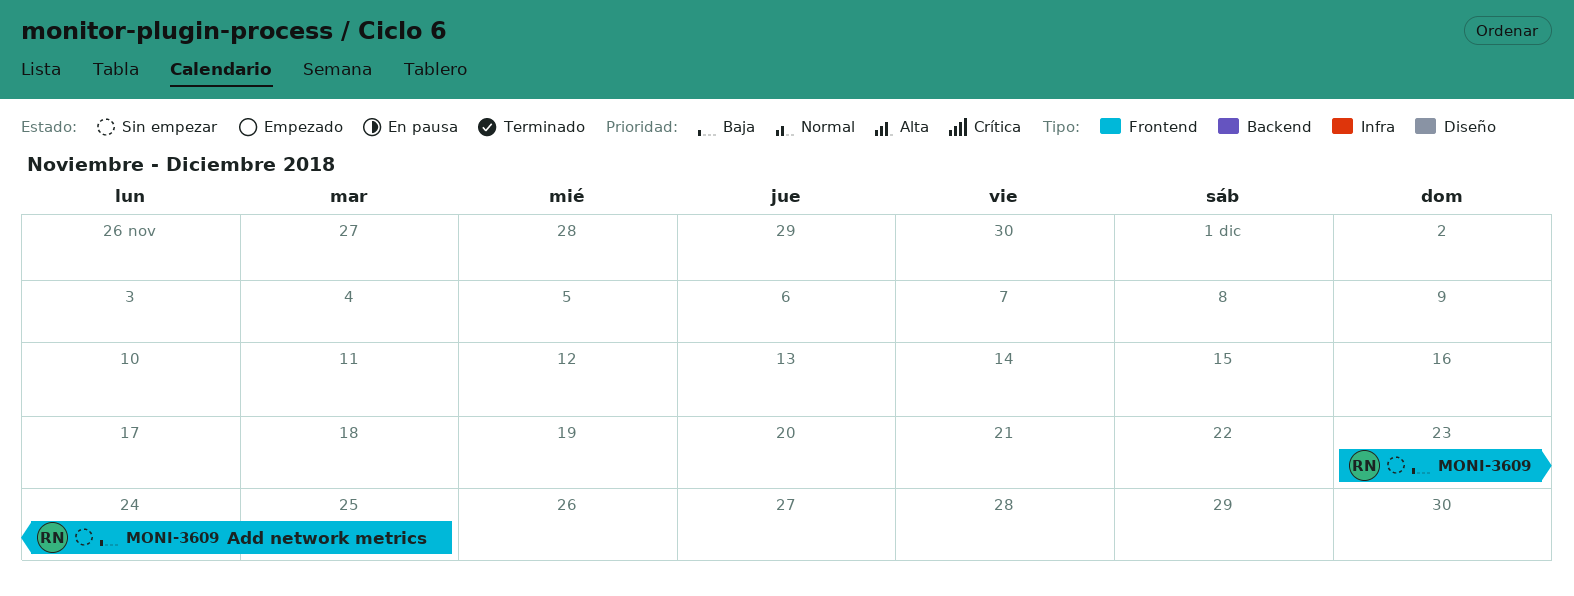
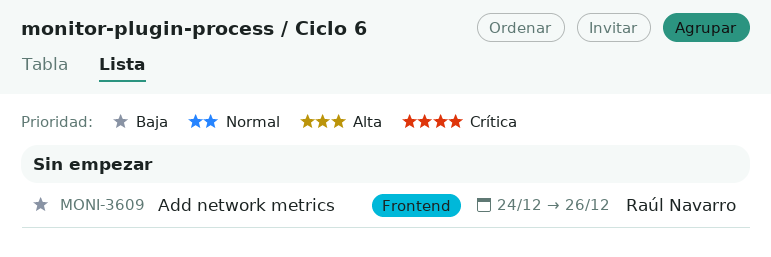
MONI-3609, start: Dec 23 -> Dec 24
MONI-3609, due: Dec 25 -> Dec 26

